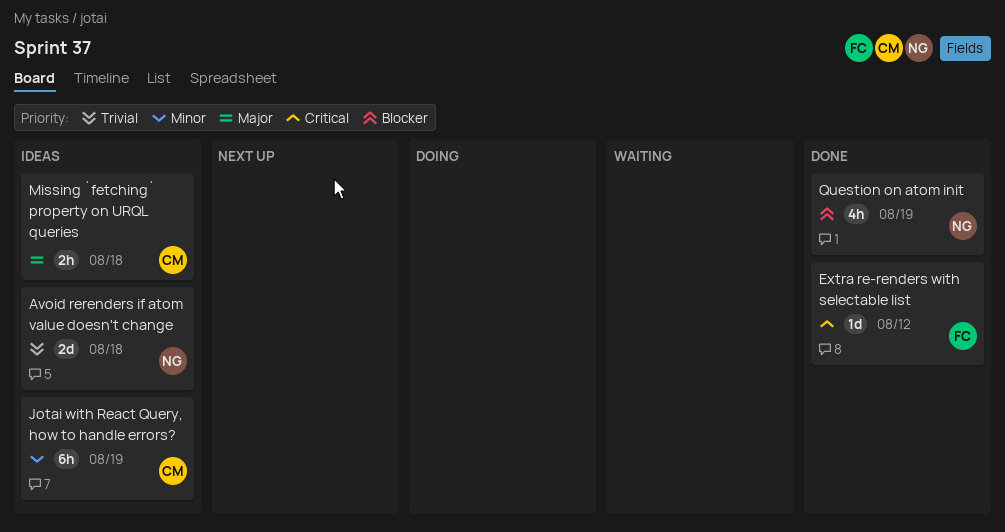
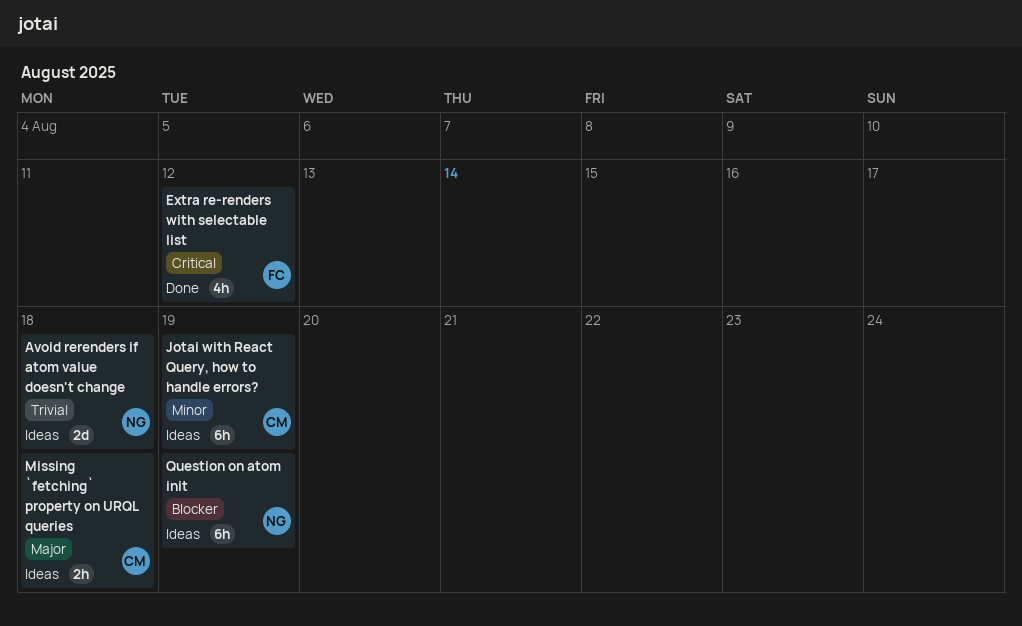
Extra re-renders with selectable list, estimate: 1d -> 4h
Question on atom init, status: Done -> Ideas
Question on atom init, estimate: 4h -> 6h

